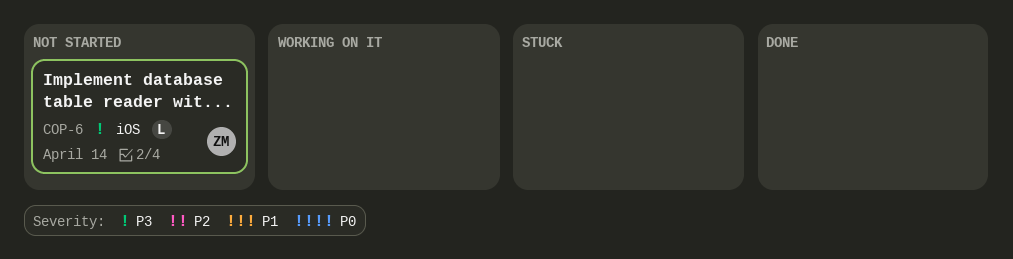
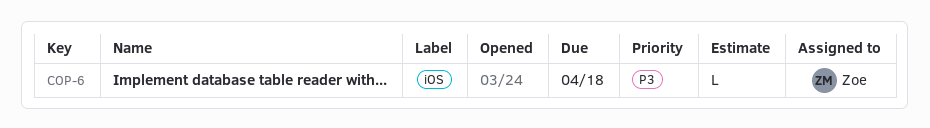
COP-6, due: Apr 14 -> Apr 18

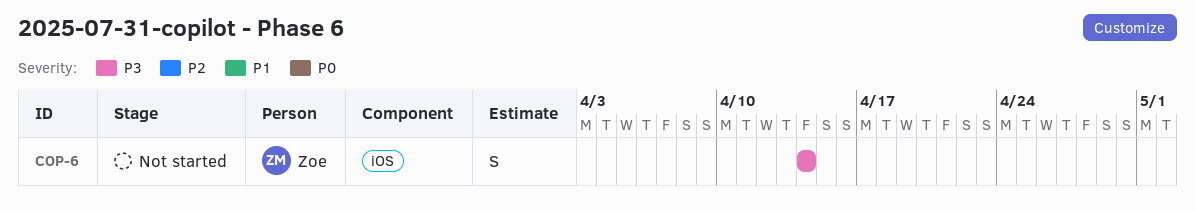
COP-6, estimate: L -> S
COP-6, due: Apr 18 -> Apr 14

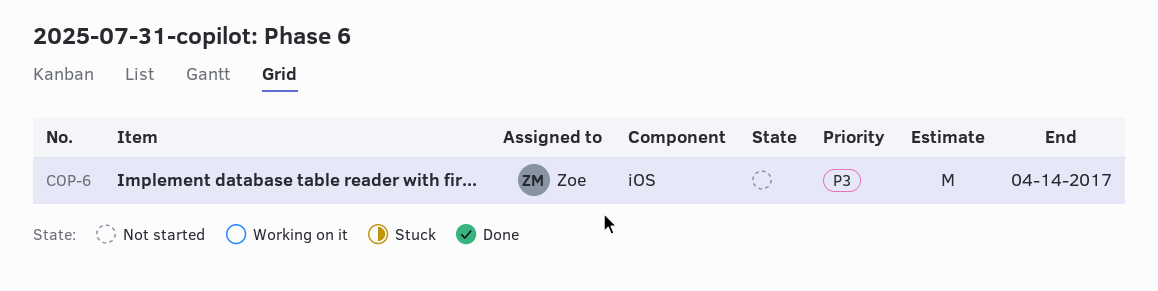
COP-6, estimate: S -> M

